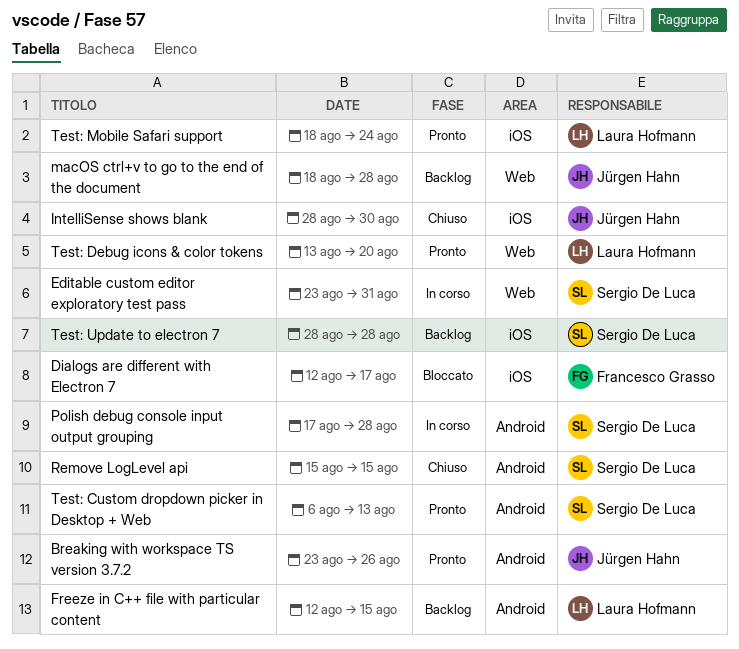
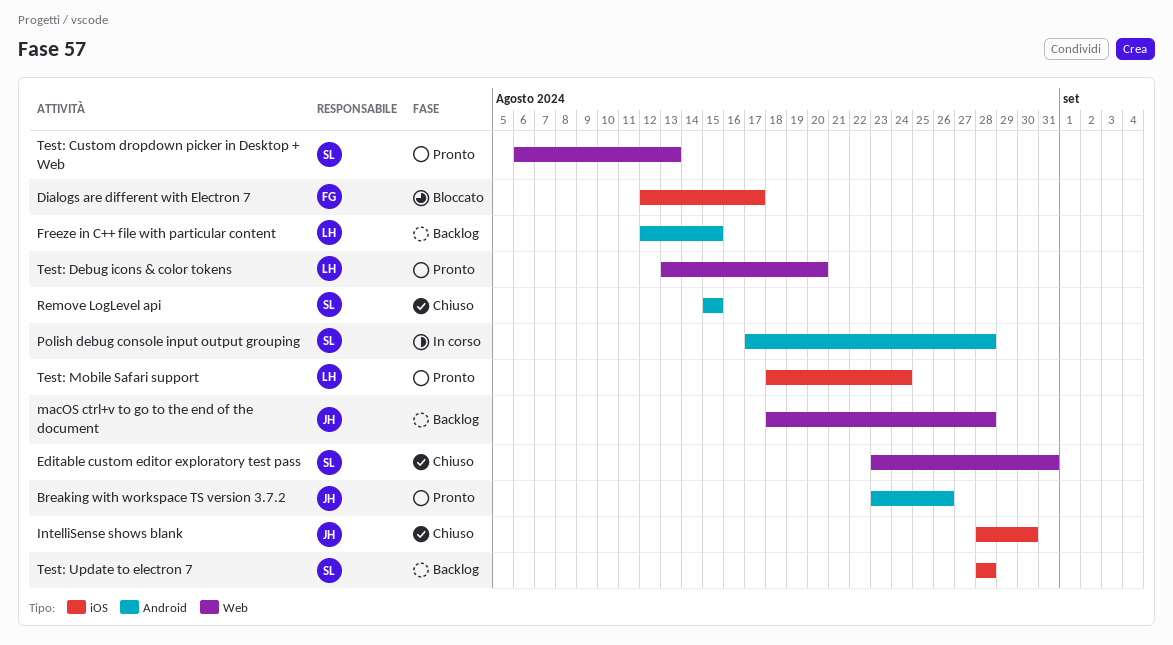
Editable custom editor exploratory test pass, status: In corso -> Chiuso
Test: Custom dropdown picker in Desktop + Web, label: Android -> Web

